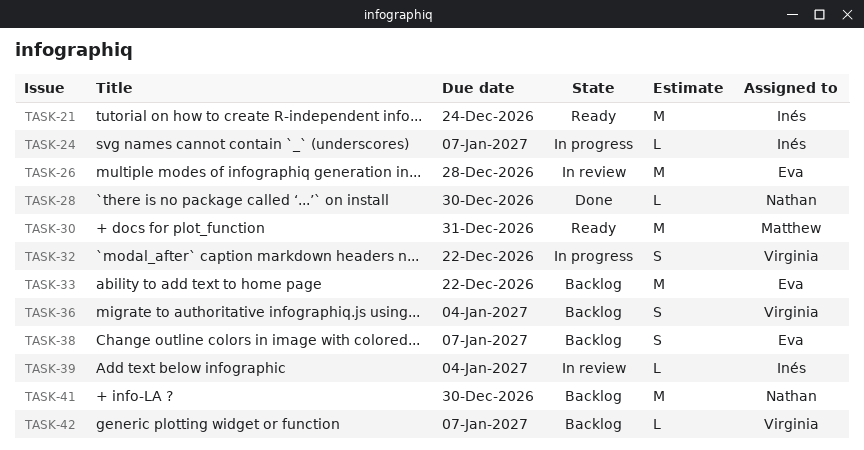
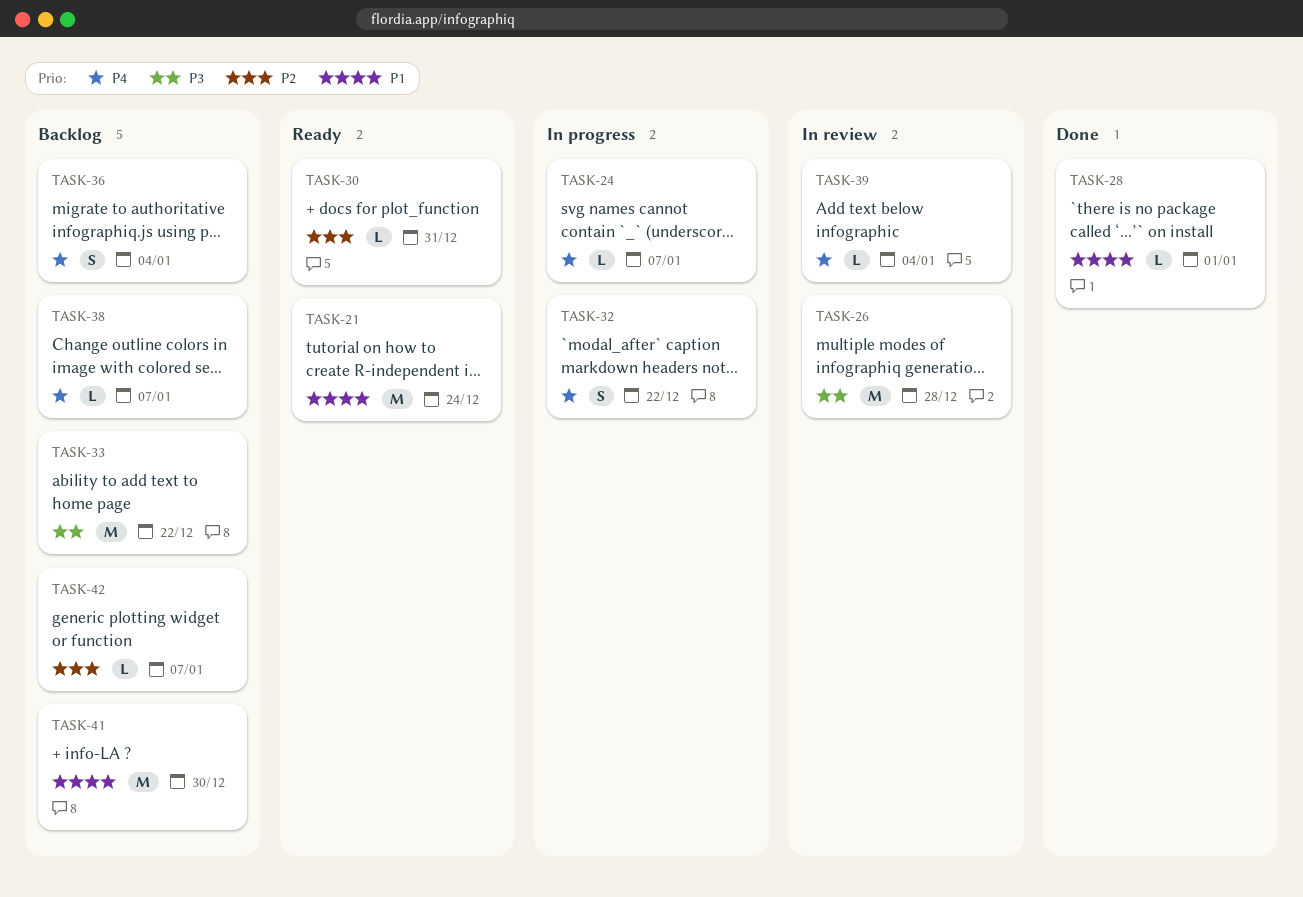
TASK-28, due: Dec 30 -> Jan 1
TASK-30, estimate: M -> L
TASK-38, estimate: S -> L

